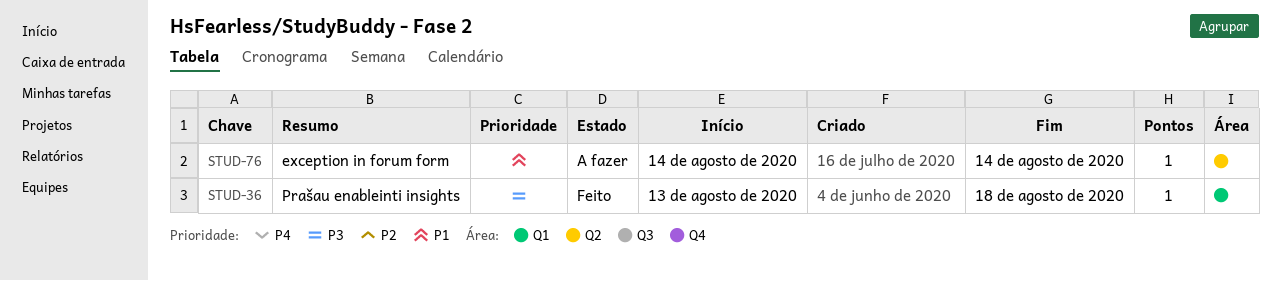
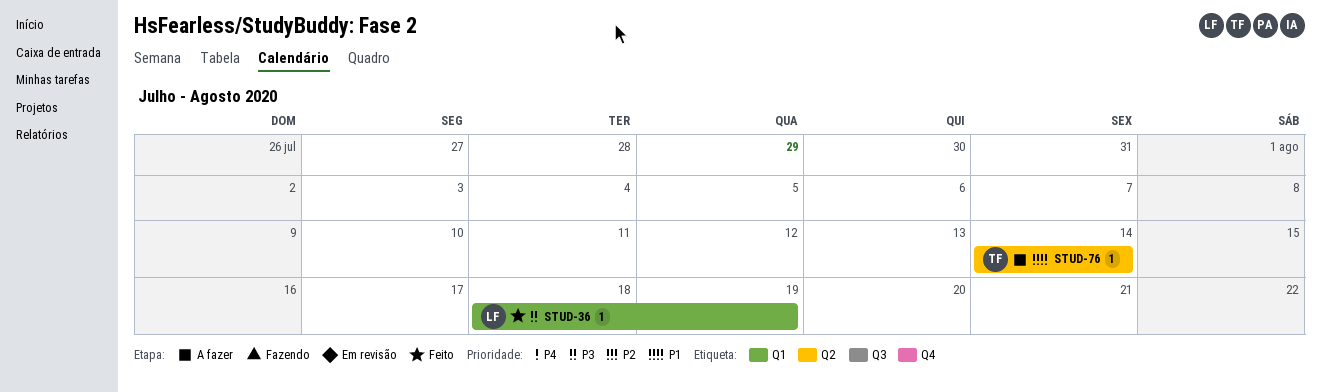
STUD-36, start: Aug 13 -> Aug 18
STUD-36, due: Aug 18 -> Aug 19

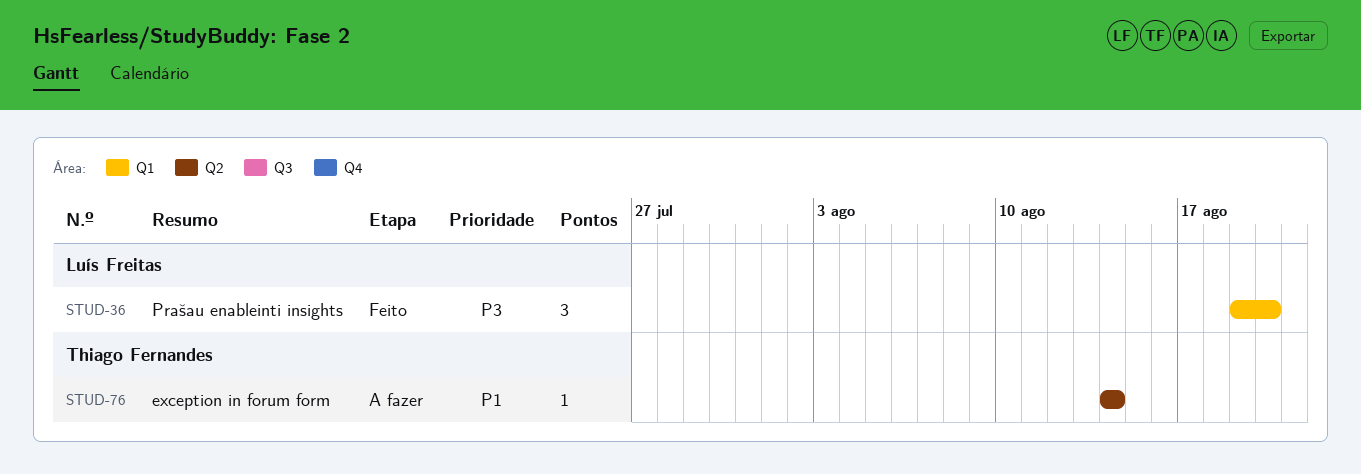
STUD-36, estimate: 1 -> 3
STUD-36, start: Aug 18 -> Aug 19
STUD-36, due: Aug 19 -> Aug 20

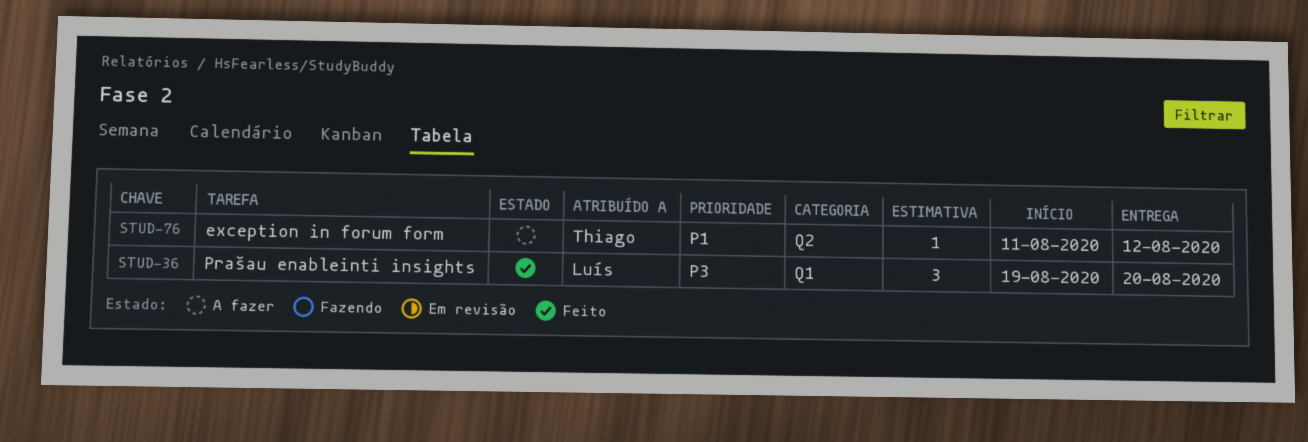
STUD-76, start: Aug 14 -> Aug 11
STUD-76, due: Aug 14 -> Aug 12

